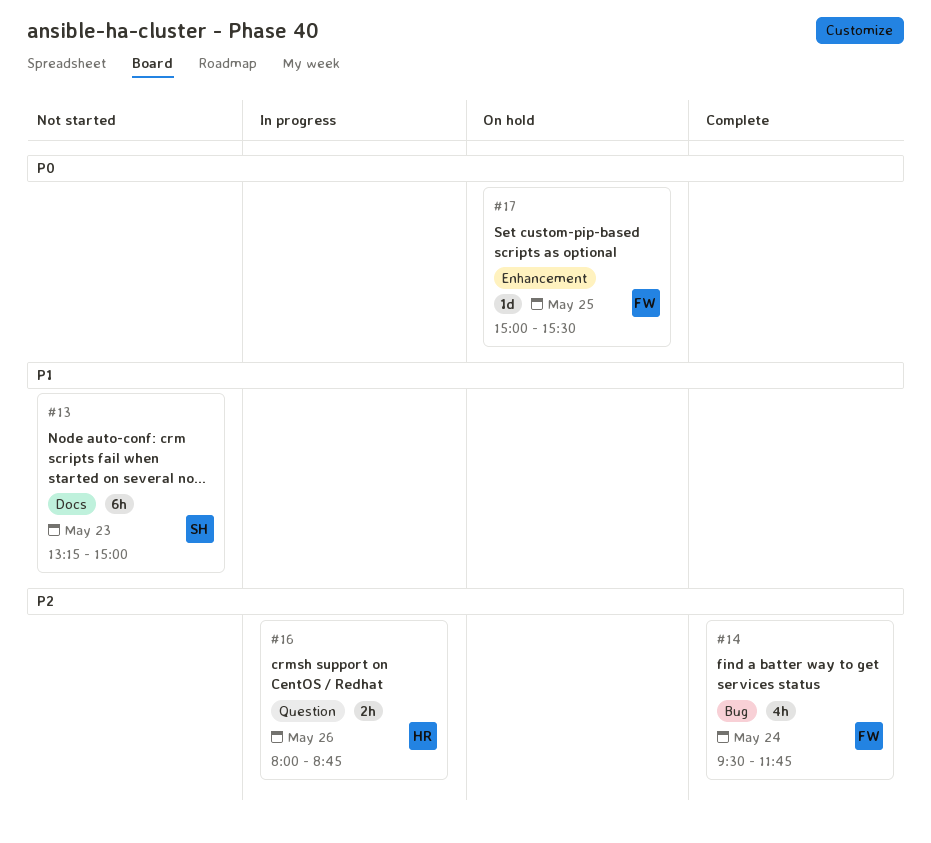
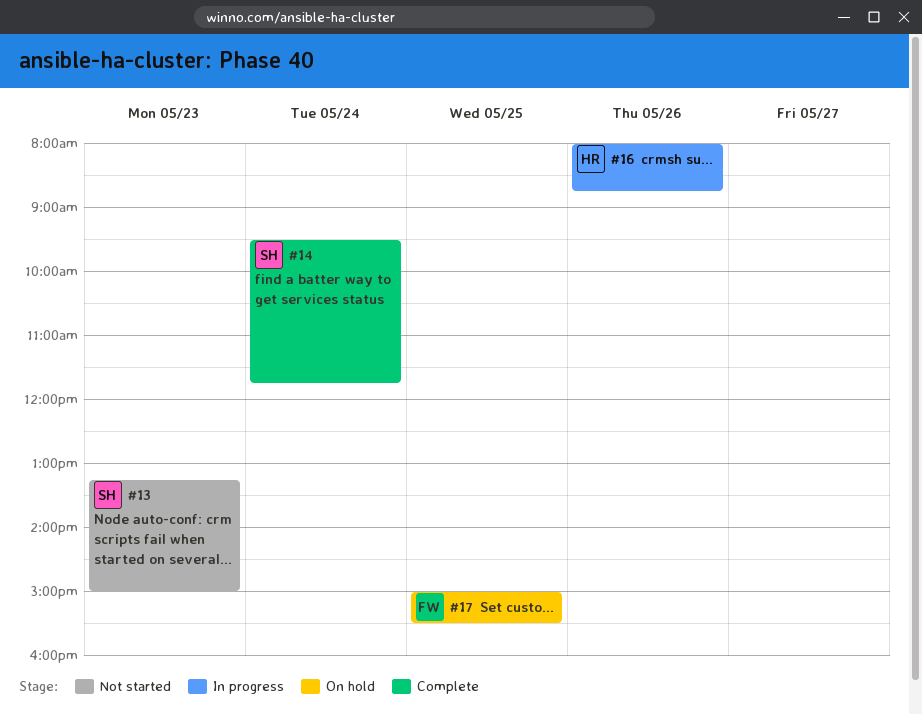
#14, owner: FW -> SH

